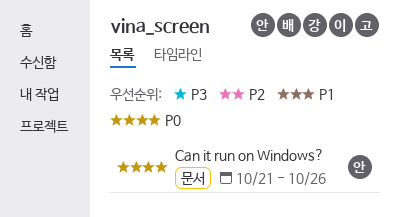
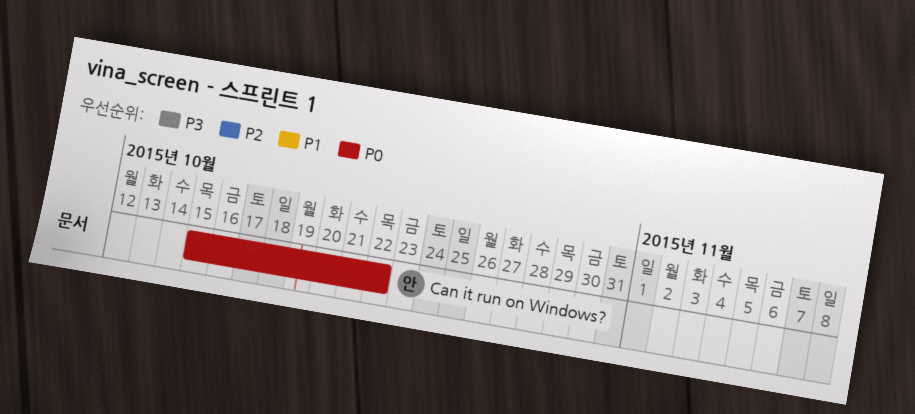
Can it run on Windows?, start: Oct 21 -> Oct 15
Can it run on Windows?, due: Oct 26 -> Oct 22

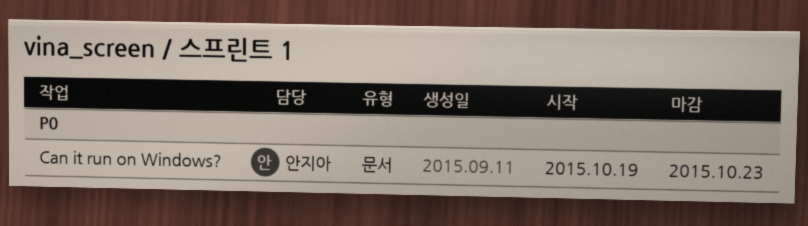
Can it run on Windows?, start: Oct 15 -> Oct 19
Can it run on Windows?, due: Oct 22 -> Oct 23

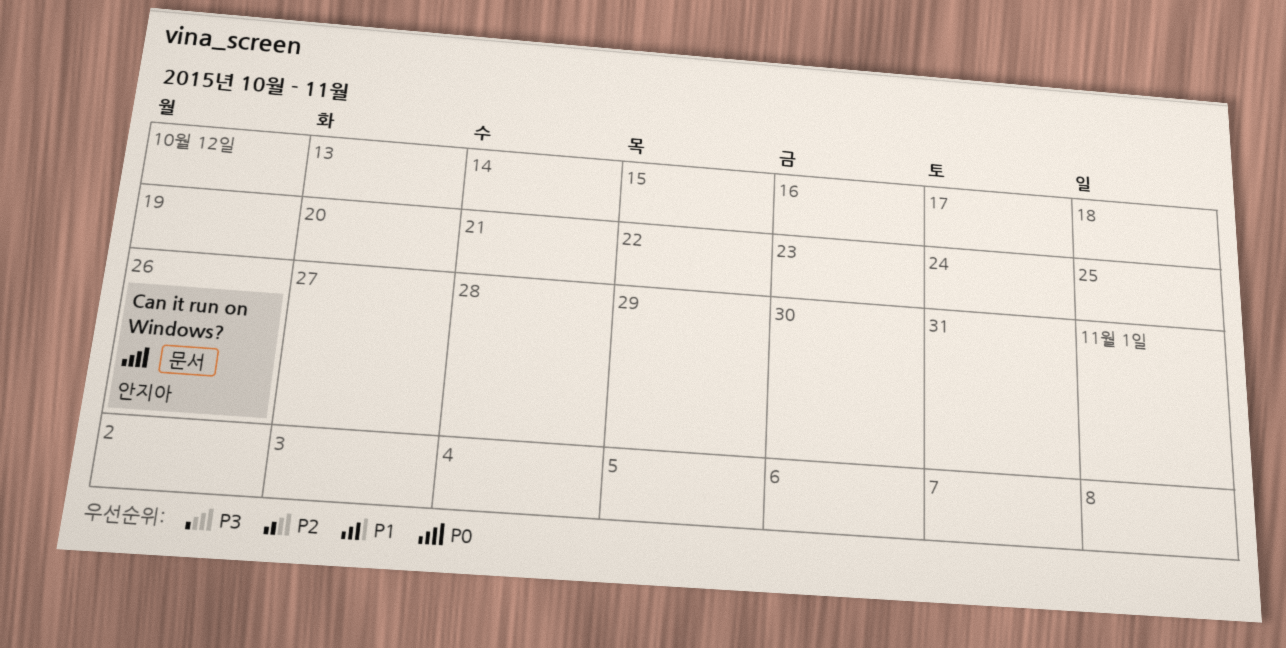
Can it run on Windows?, due: Oct 23 -> Oct 26

